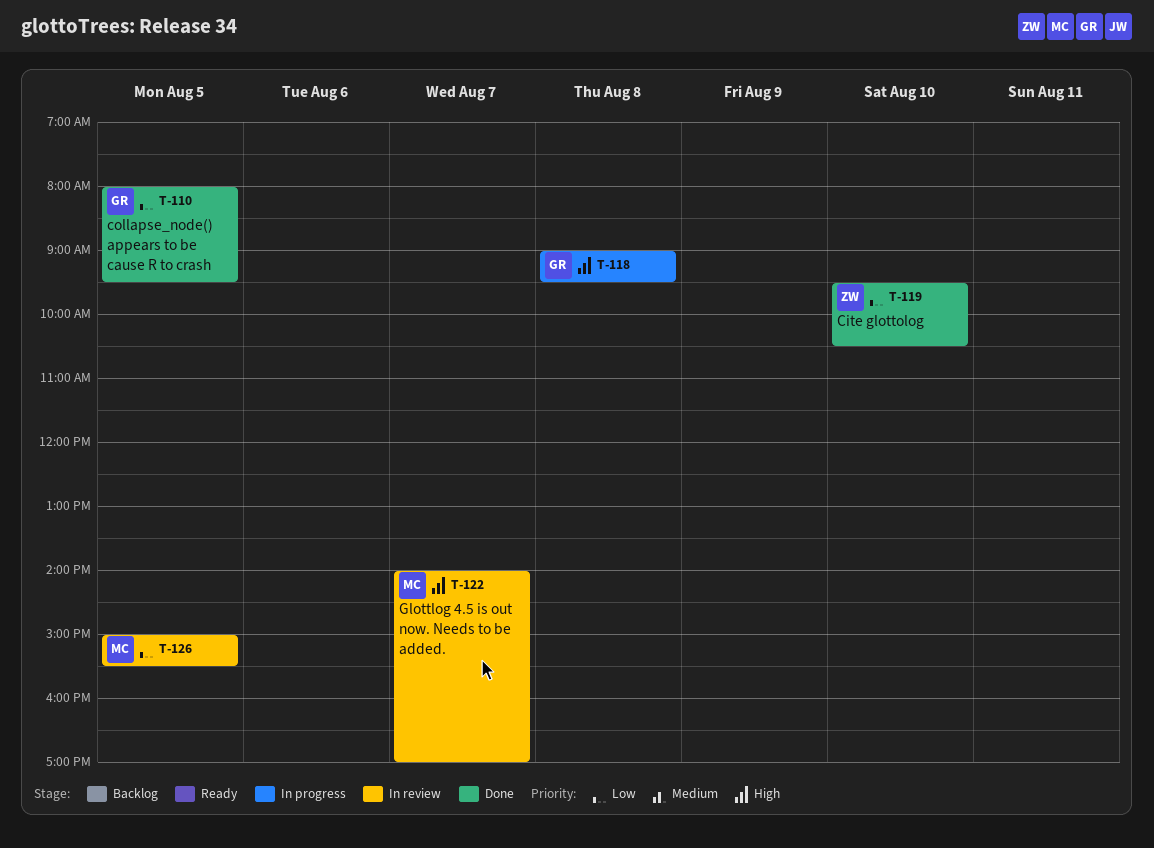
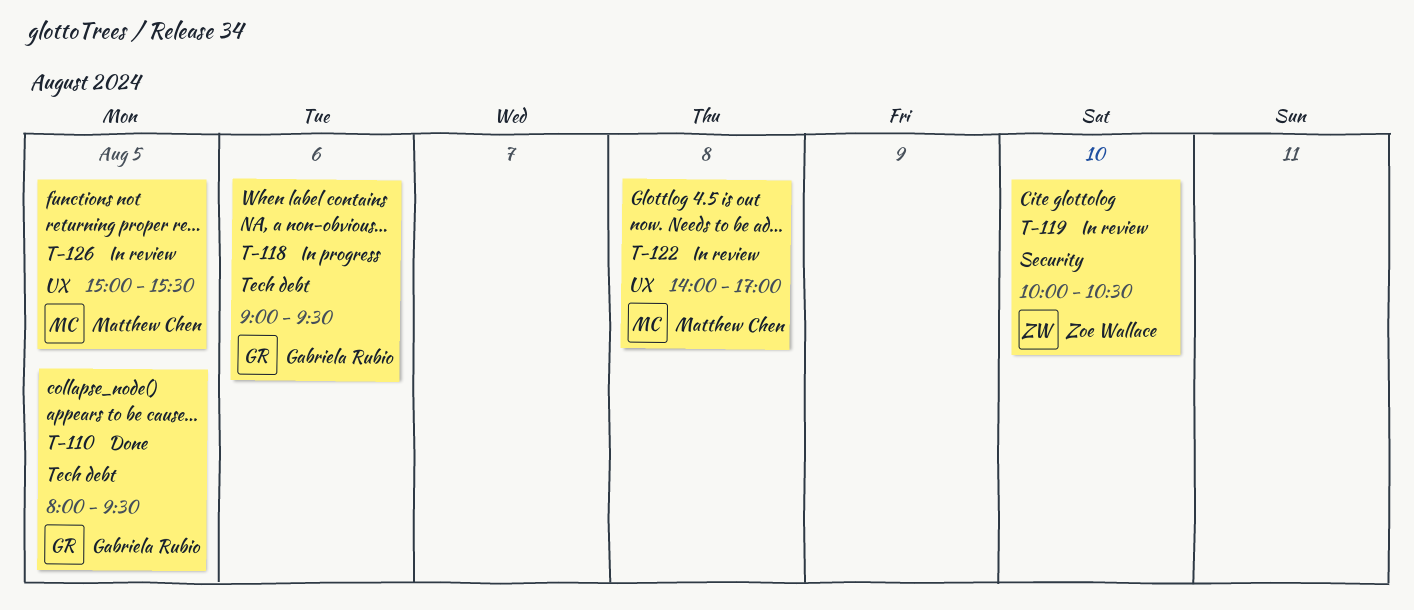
T-118, day: Aug 8 -> Aug 6
T-119, status: Done -> In review
T-119, begins: 09:30 -> 10:00
T-122, day: Aug 7 -> Aug 8

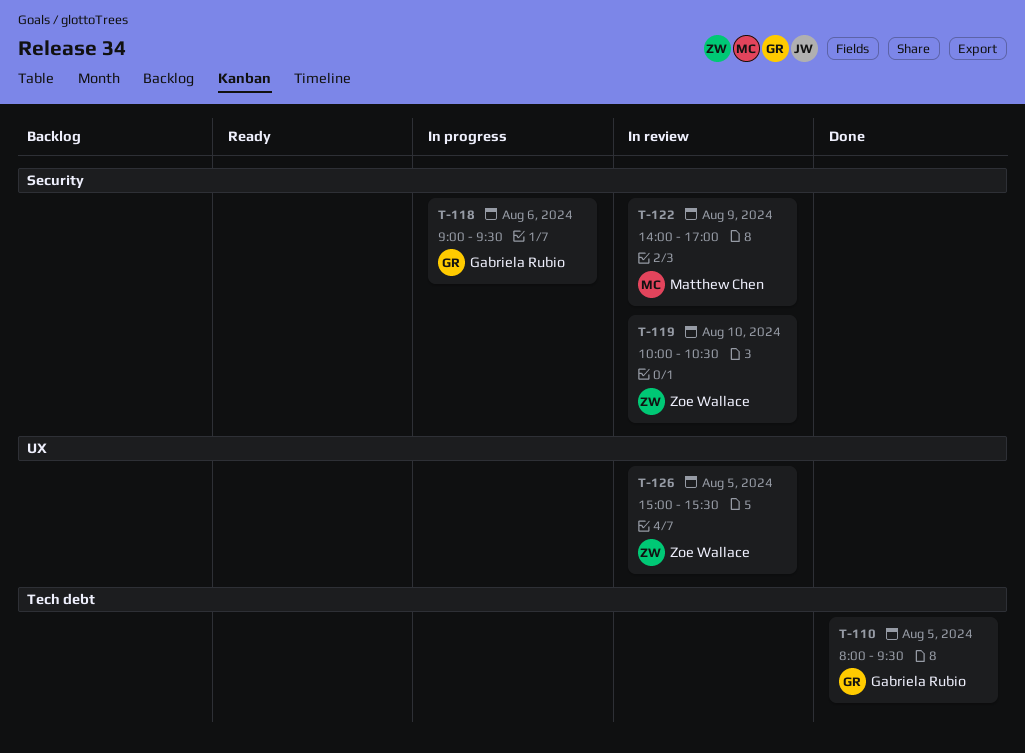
T-118, label: Tech debt -> Security
T-122, label: UX -> Security
T-122, day: Aug 8 -> Aug 9
T-126, owner: Matthew Chen -> Zoe Wallace

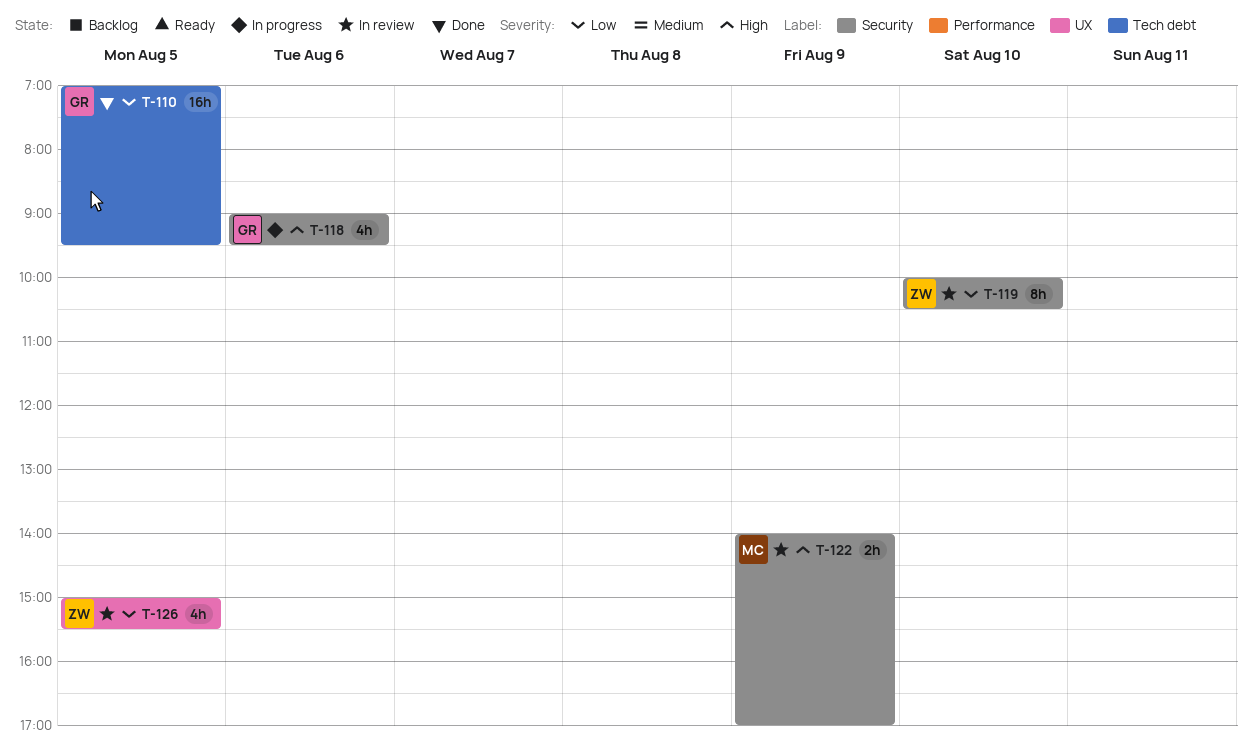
T-110, begins: 08:00 -> 07:00

